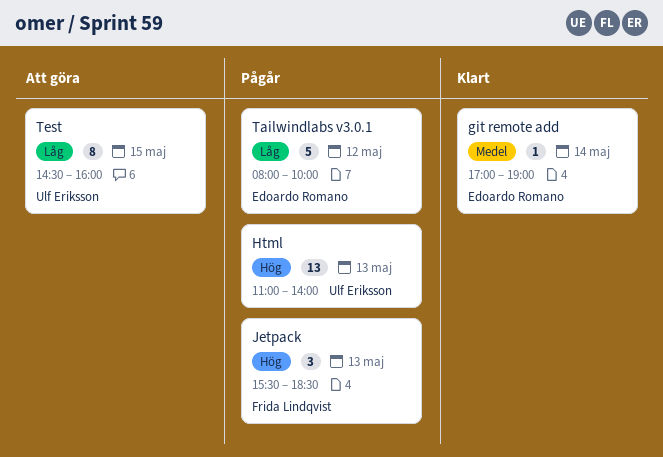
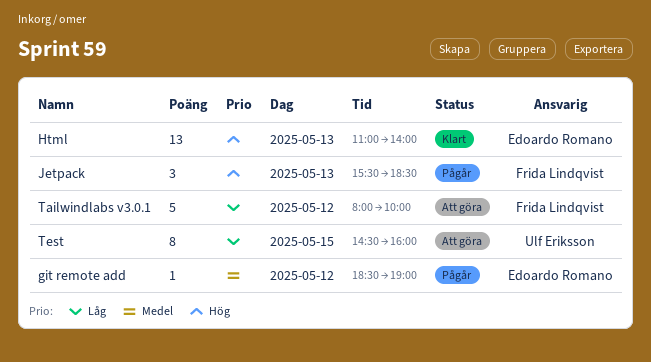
git remote add, status: Klart -> Pågår
git remote add, day: May 14 -> May 12
git remote add, begins: 17:00 -> 18:30
Html, status: Pågår -> Klart
Html, owner: Ulf Eriksson -> Edoardo Romano
Tailwindlabs v3.0.1, status: Pågår -> Att göra
Tailwindlabs v3.0.1, owner: Edoardo Romano -> Frida Lindqvist

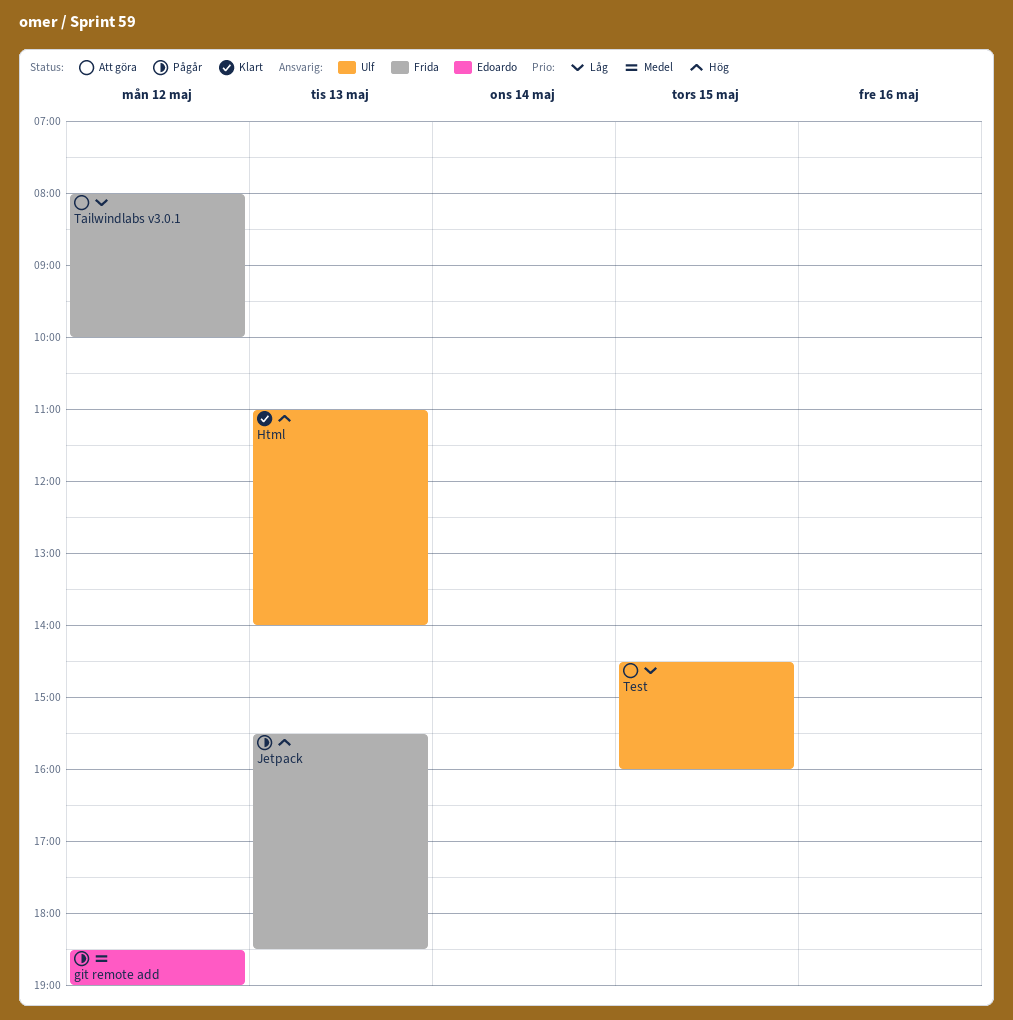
Html, owner: Edoardo Romano -> Ulf Eriksson

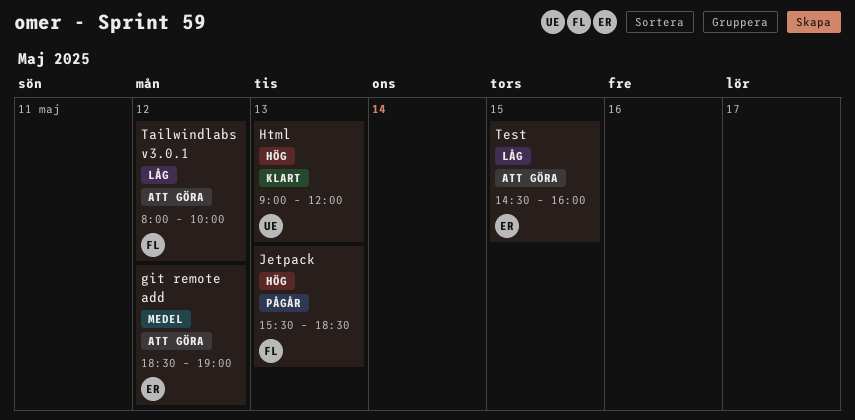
git remote add, status: Pågår -> Att göra
Html, begins: 11:00 -> 09:00
Html, ends: 14:00 -> 12:00
Test, owner: Ulf -> Edoardo

